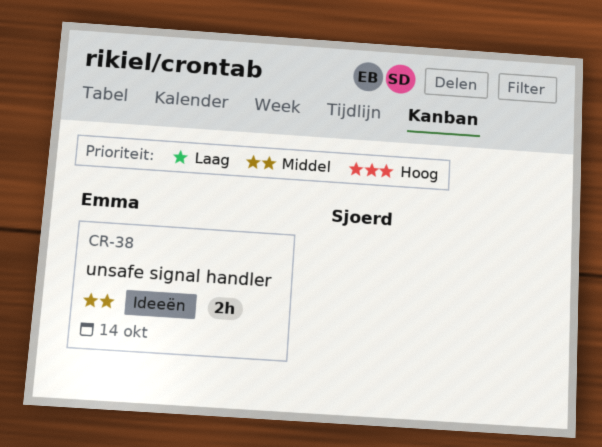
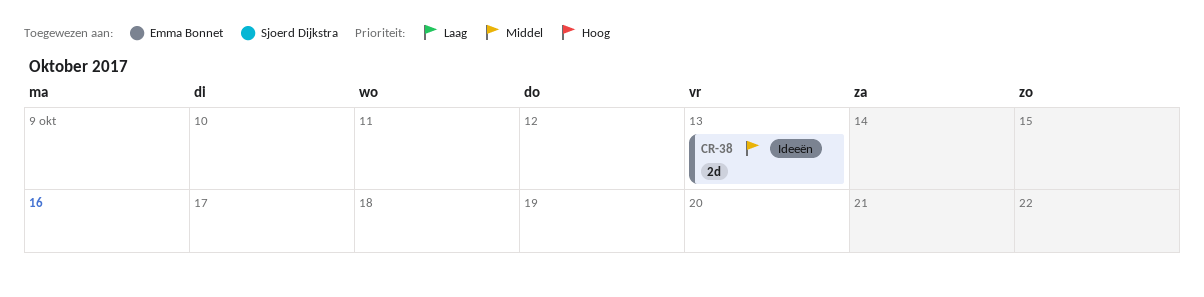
CR-38, estimate: 2h -> 2d
CR-38, due: Oct 14 -> Oct 13

